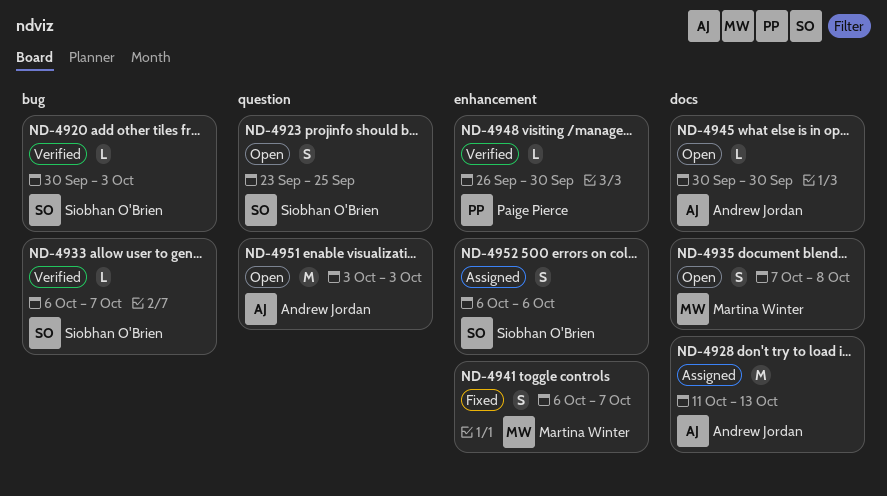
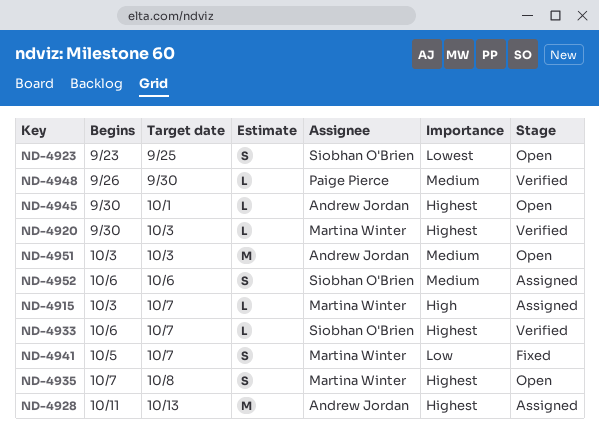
ND-4915: none -> present
ND-4920, owner: Siobhan O'Brien -> Martina Winter
ND-4941, start: Oct 6 -> Oct 5
ND-4945, due: Sep 30 -> Oct 1

